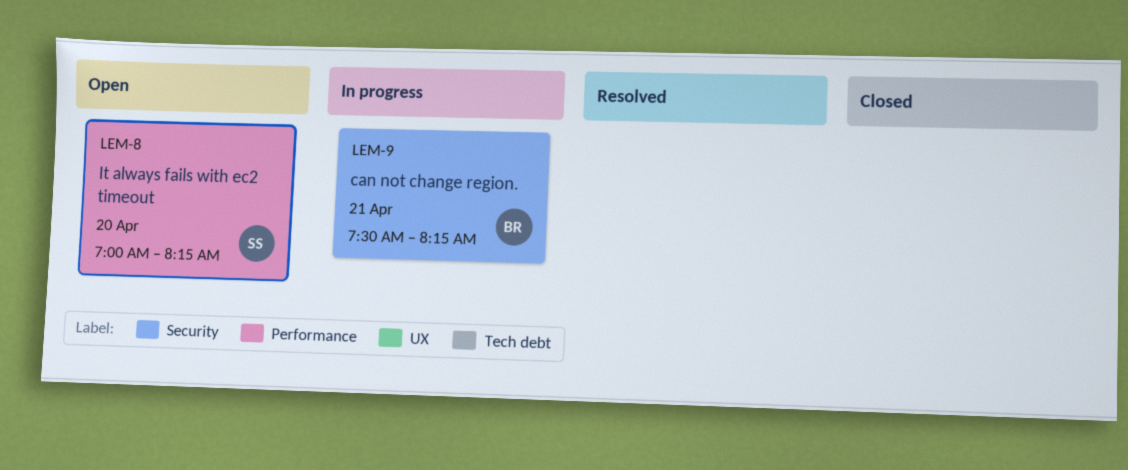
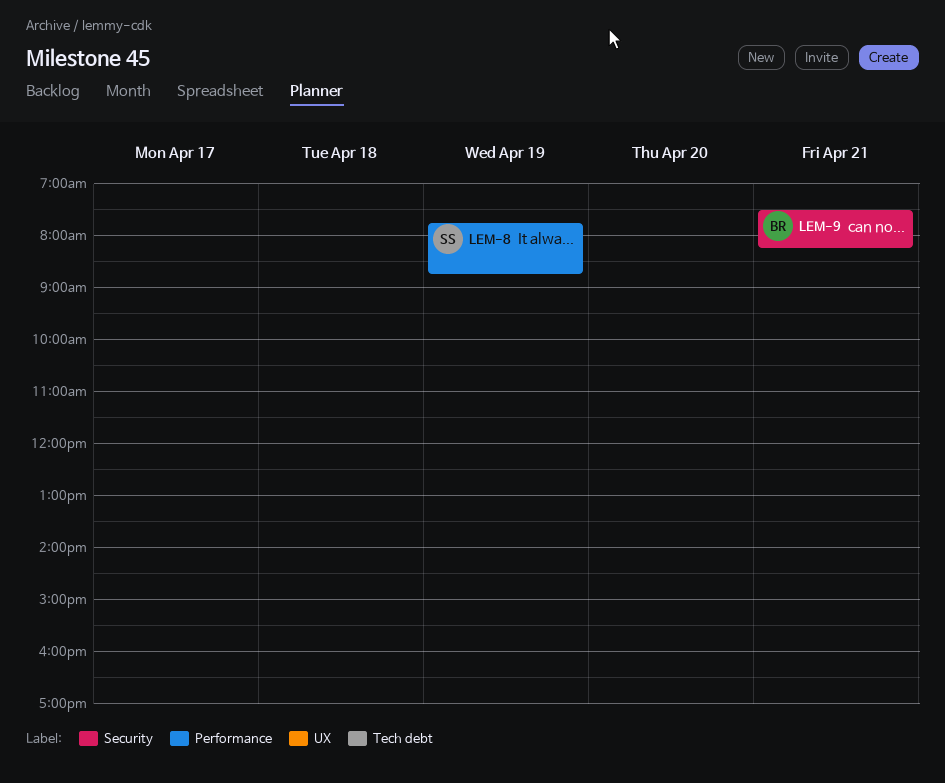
LEM-8, day: Apr 20 -> Apr 19
LEM-8, begins: 07:00 -> 07:45
LEM-8, ends: 08:15 -> 08:45

